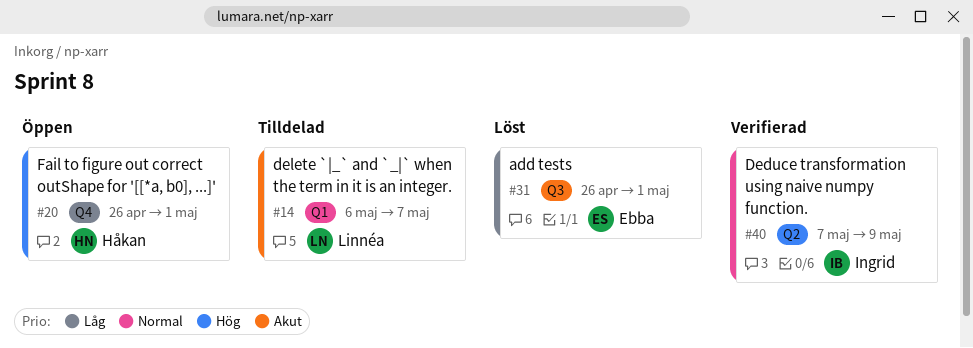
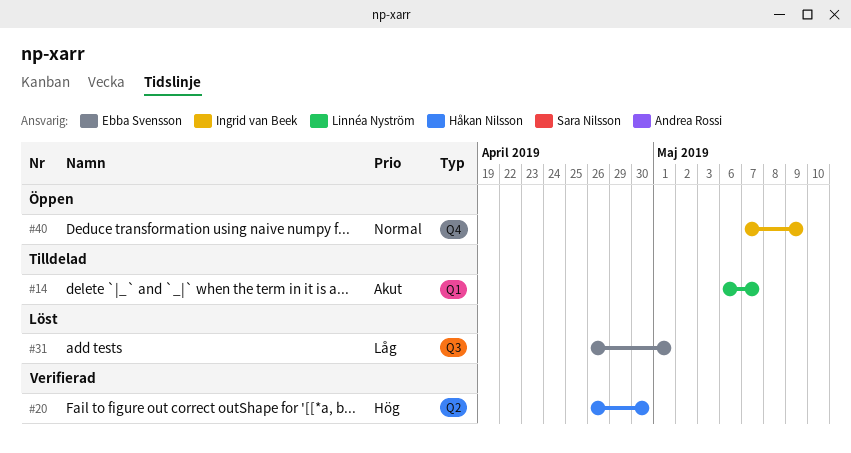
#20, status: Öppen -> Verifierad
#20, label: Q4 -> Q2
#20, due: May 1 -> Apr 30
#40, status: Verifierad -> Öppen
#40, label: Q2 -> Q4

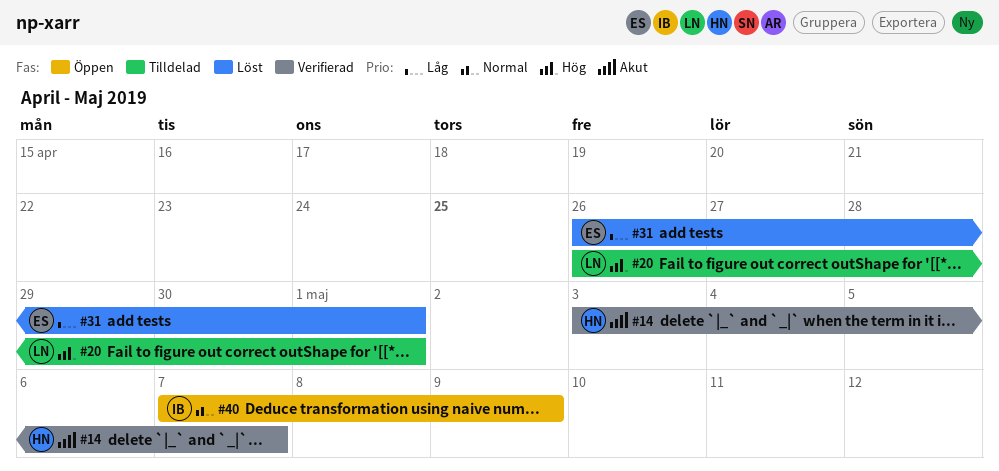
#14, status: Tilldelad -> Verifierad
#14, owner: Linnéa Nyström -> Håkan Nilsson
#14, start: May 6 -> May 3
#20, status: Verifierad -> Tilldelad
#20, owner: Håkan Nilsson -> Linnéa Nyström
#20, due: Apr 30 -> May 1

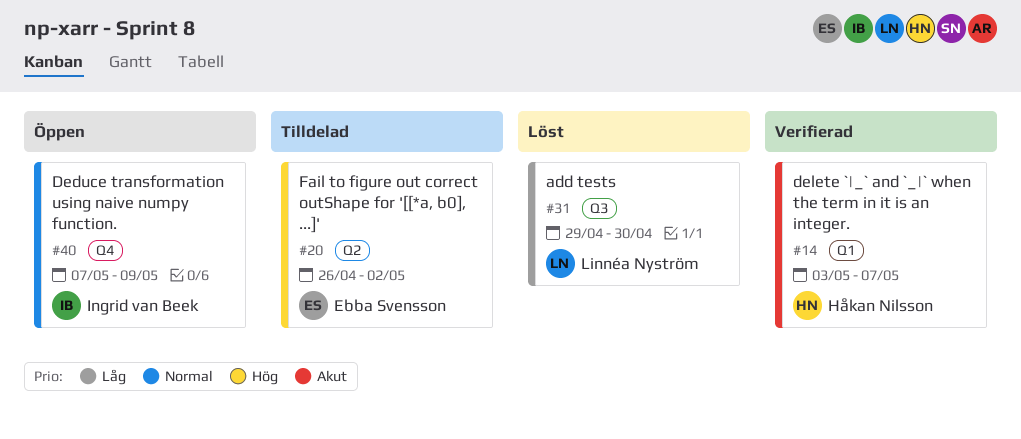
#20, owner: Linnéa Nyström -> Ebba Svensson
#20, due: May 1 -> May 2
#31, owner: Ebba Svensson -> Linnéa Nyström
#31, start: Apr 26 -> Apr 29
#31, due: May 1 -> Apr 30

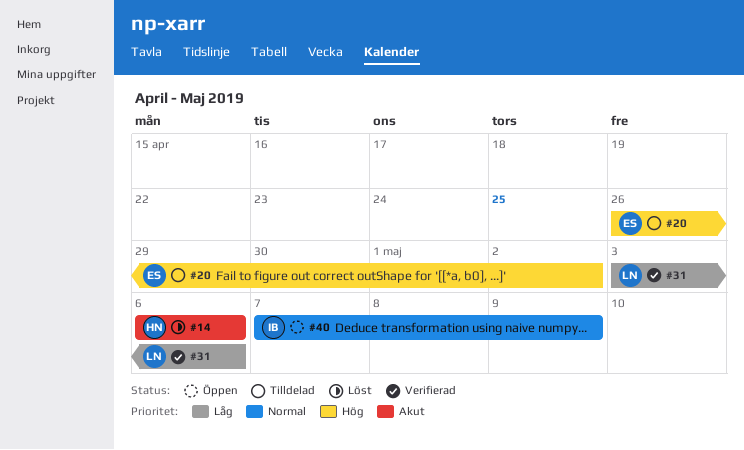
#14, status: Verifierad -> Löst
#14, start: May 3 -> May 6
#14, due: May 7 -> May 6
#31, status: Löst -> Verifierad
#31, start: Apr 29 -> May 3
#31, due: Apr 30 -> May 6

